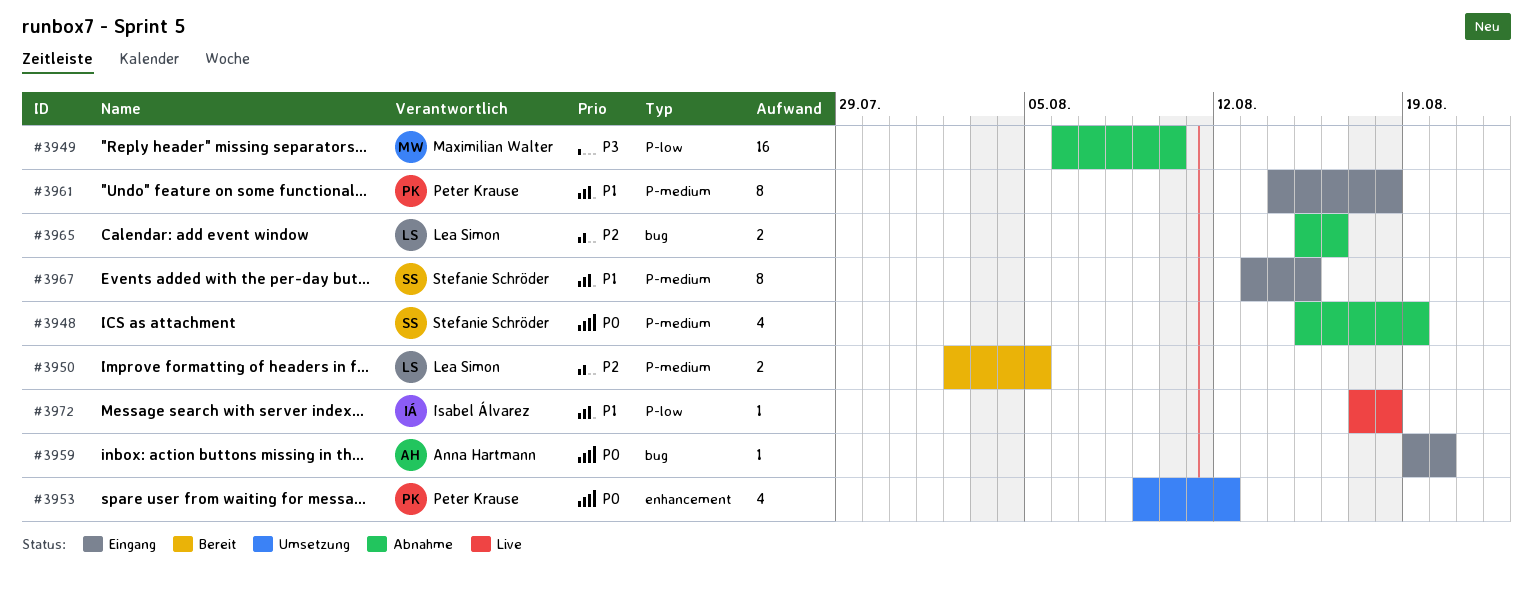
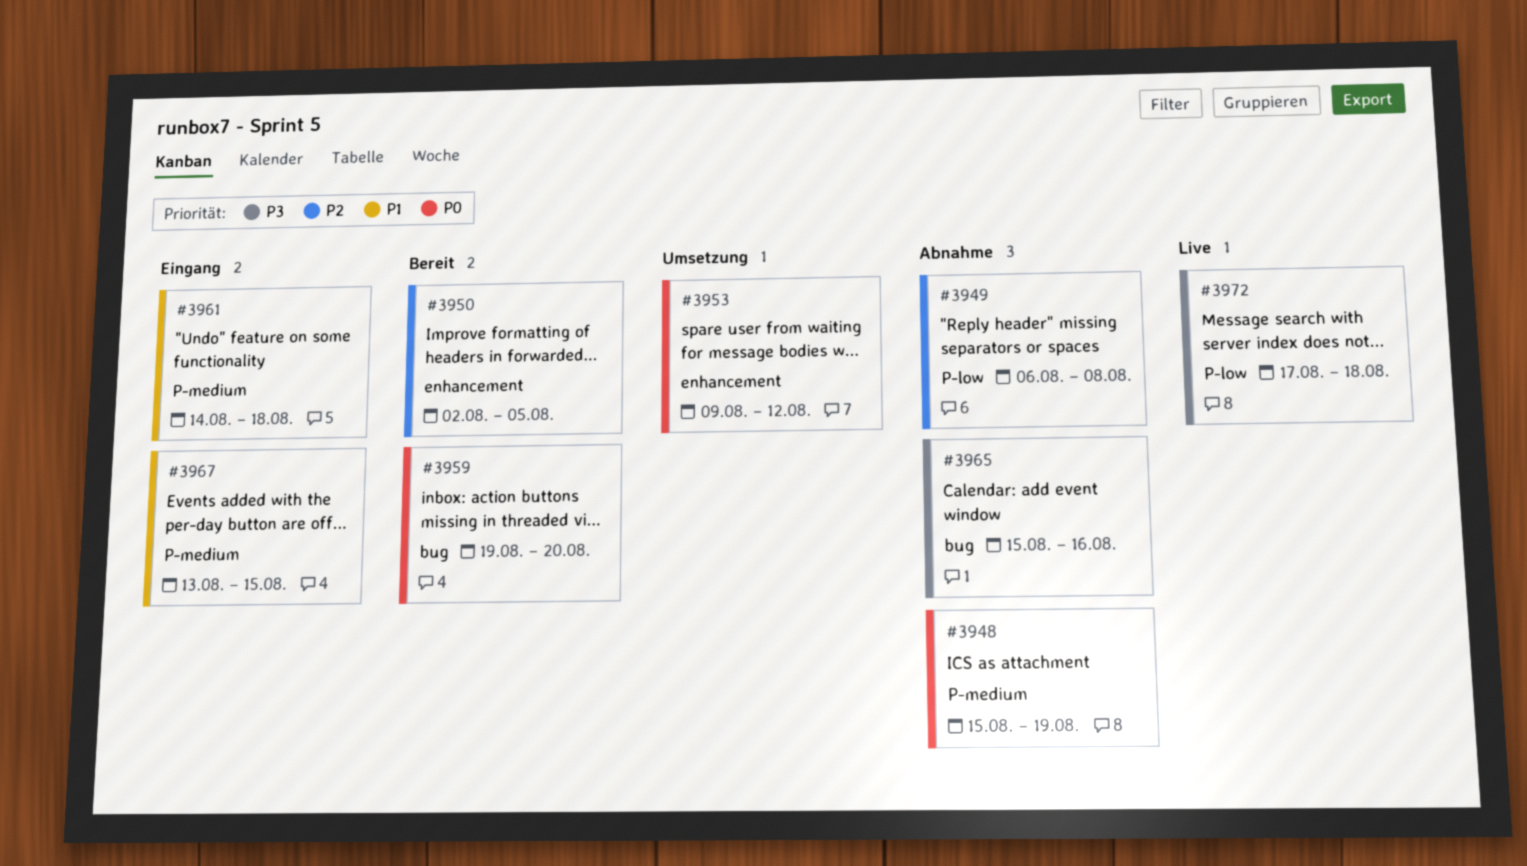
#3949, priority: P3 -> P2
#3949, due: Aug 10 -> Aug 8
#3950, label: P-medium -> enhancement
#3959, status: Eingang -> Bereit
#3965, priority: P2 -> P3
#3972, priority: P1 -> P3

